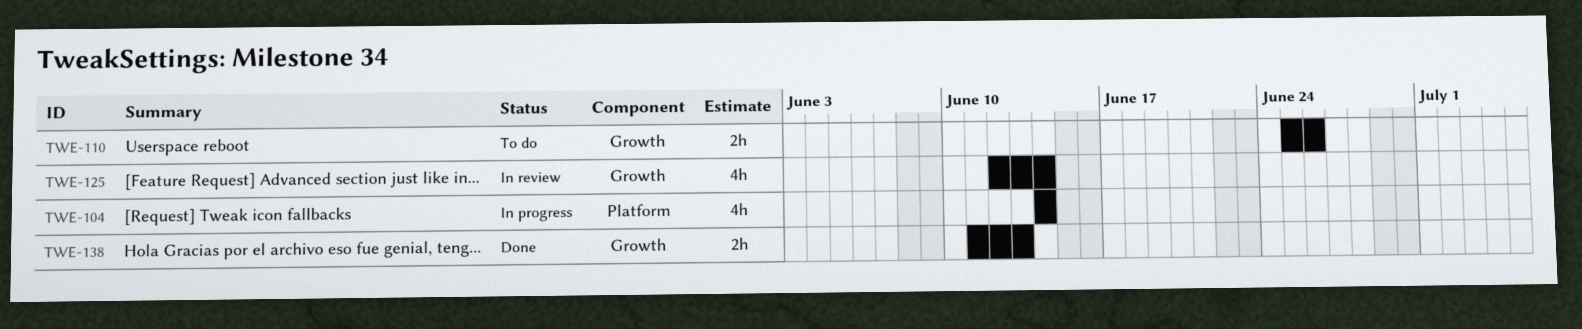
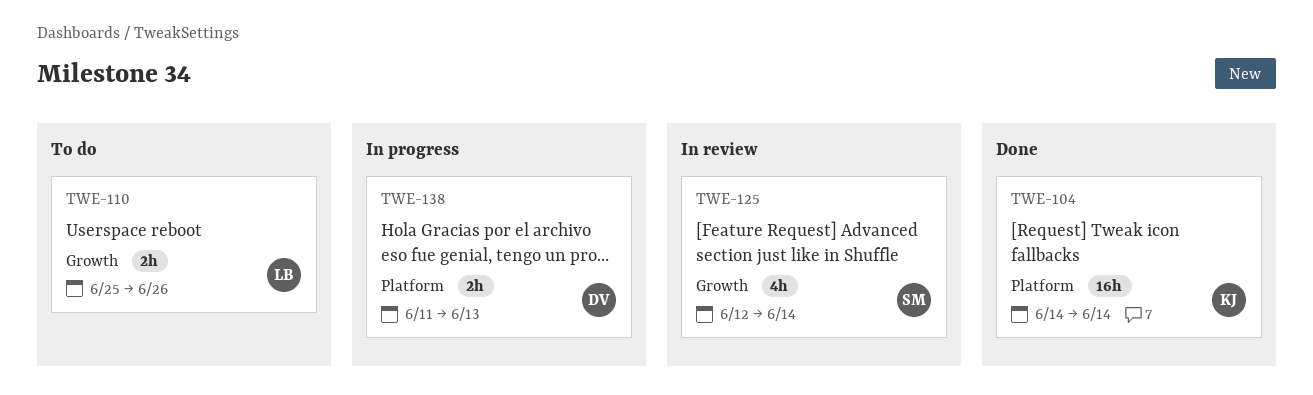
TWE-104, status: In progress -> Done
TWE-104, estimate: 4h -> 16h
TWE-138, status: Done -> In progress
TWE-138, label: Growth -> Platform

